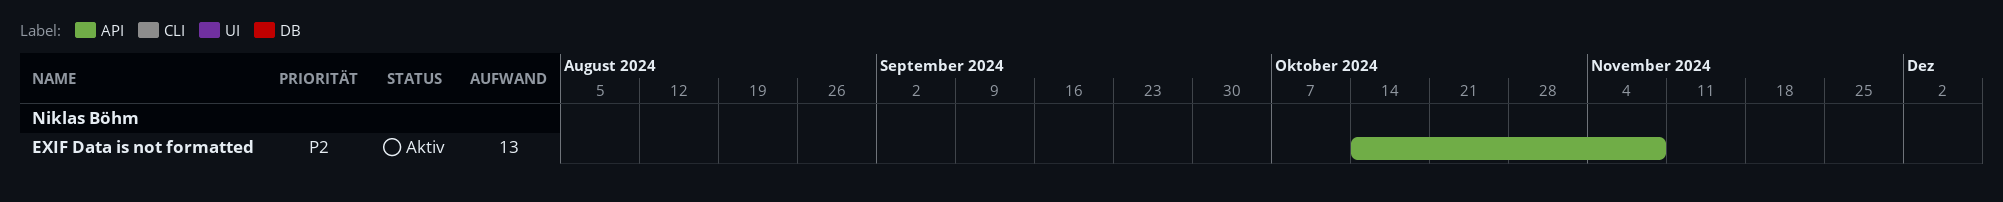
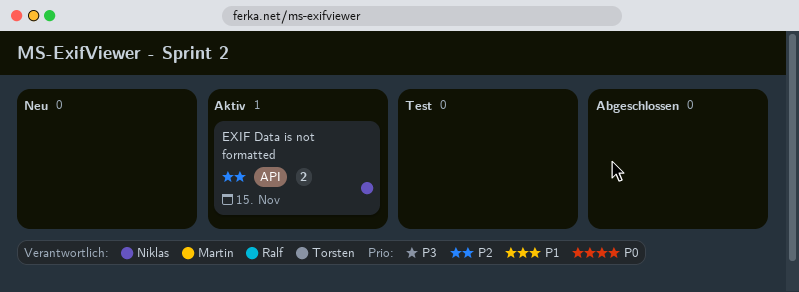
EXIF Data is not formatted, estimate: 13 -> 2
EXIF Data is not formatted, due: Nov 8 -> Nov 15

